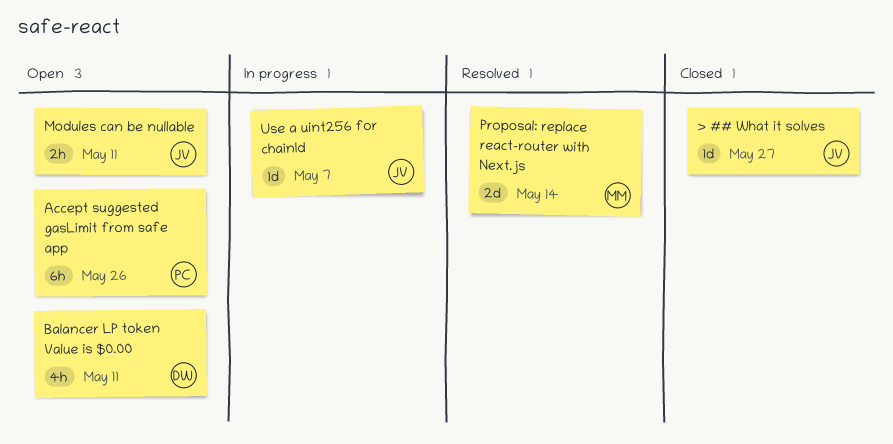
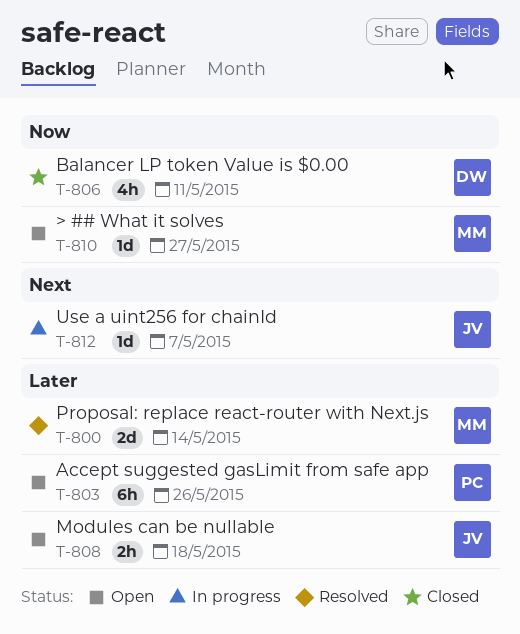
> ## What it solves, status: Closed -> Open
> ## What it solves, owner: JV -> MM
Balancer LP token Value is $0.00, status: Open -> Closed
Modules can be nullable, due: May 11 -> May 18

